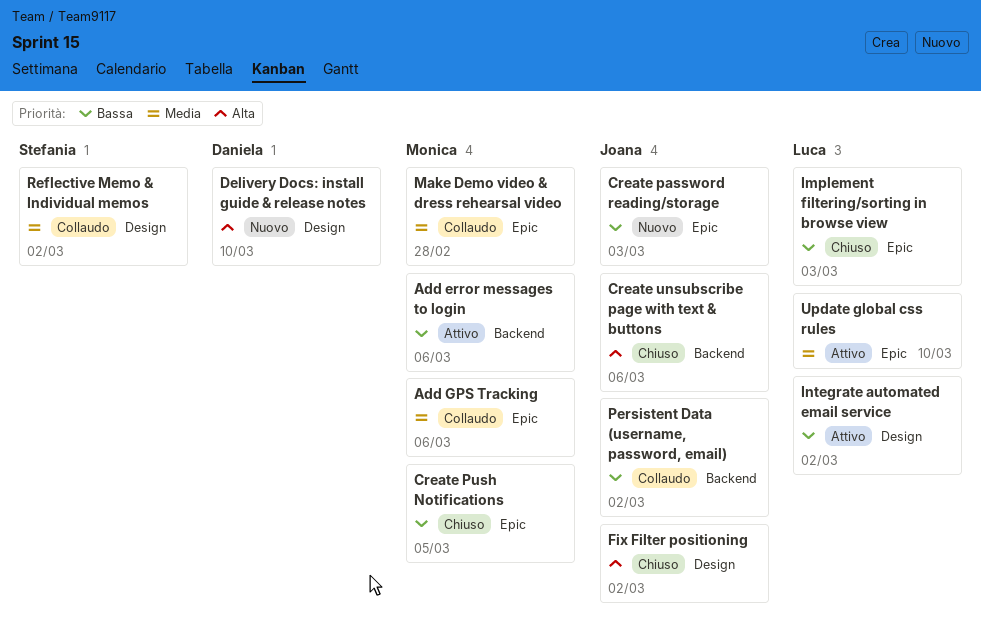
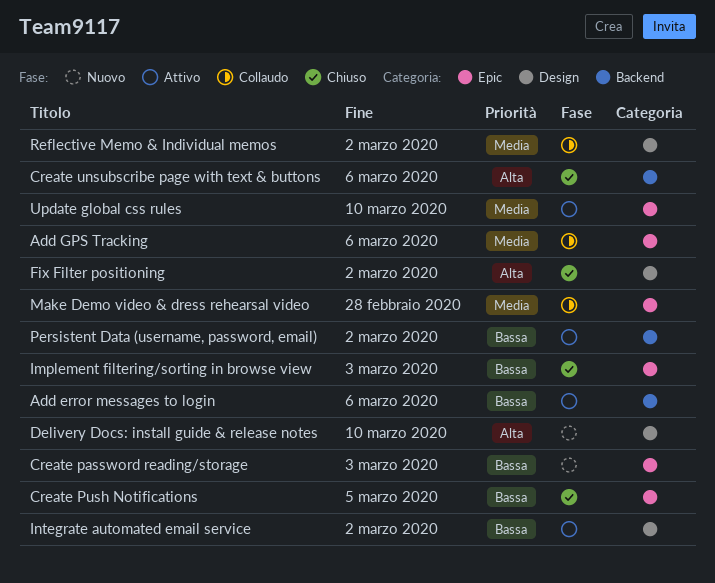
Persistent Data (username, password, email), status: Collaudo -> Attivo

